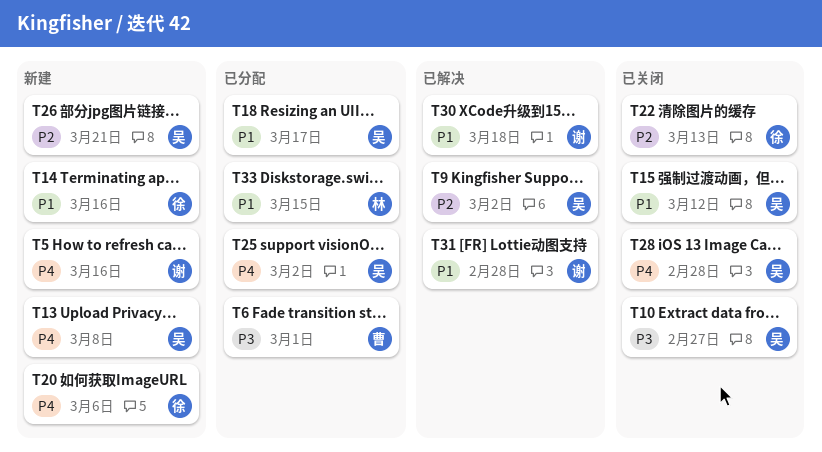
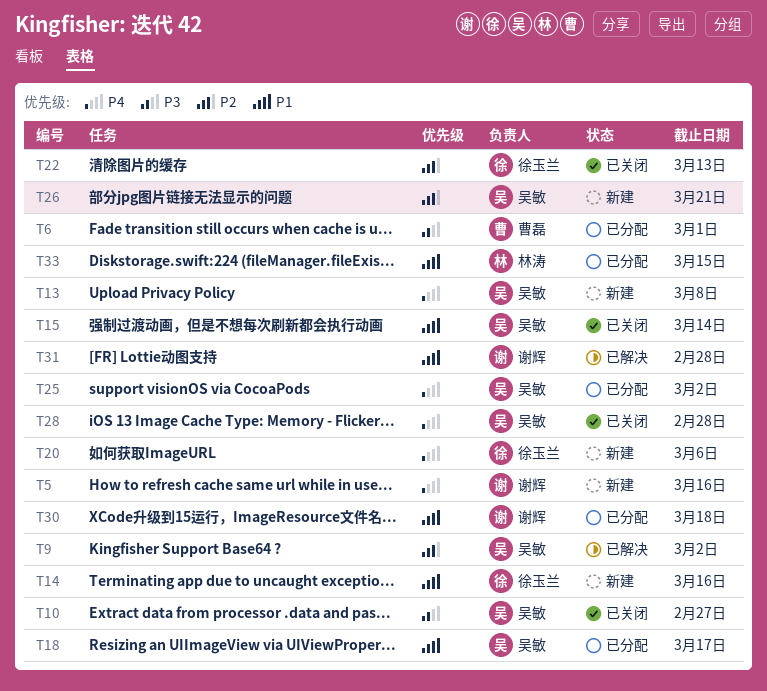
T15, due: Mar 12 -> Mar 14
T30, status: 已解决 -> 已分配

